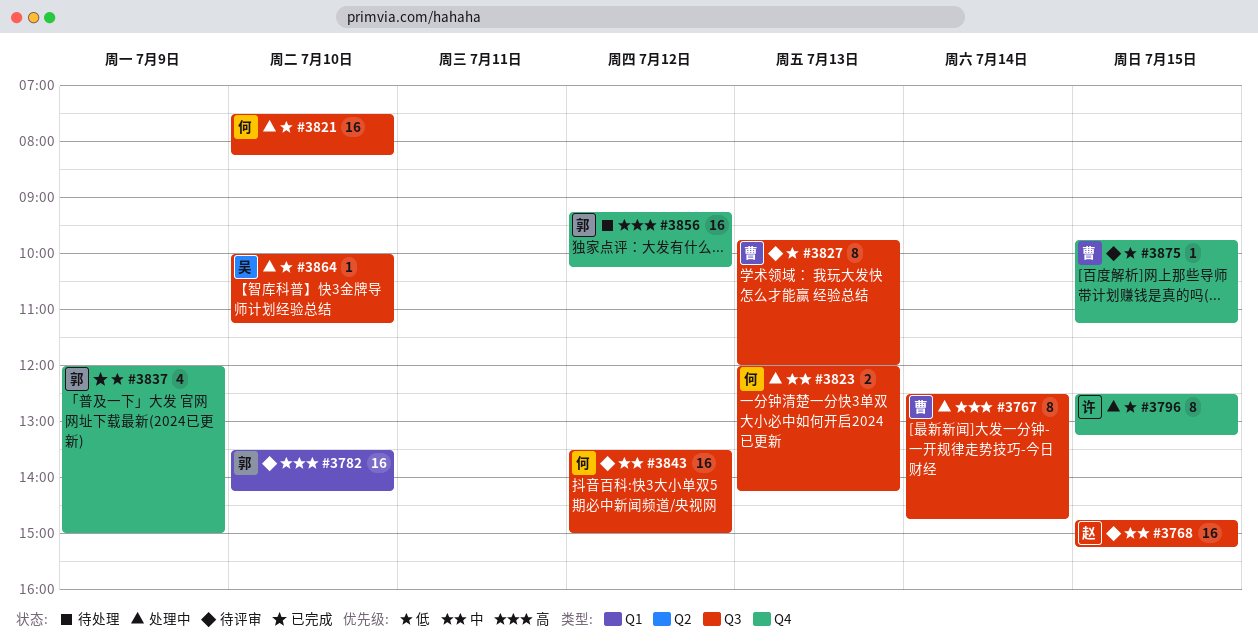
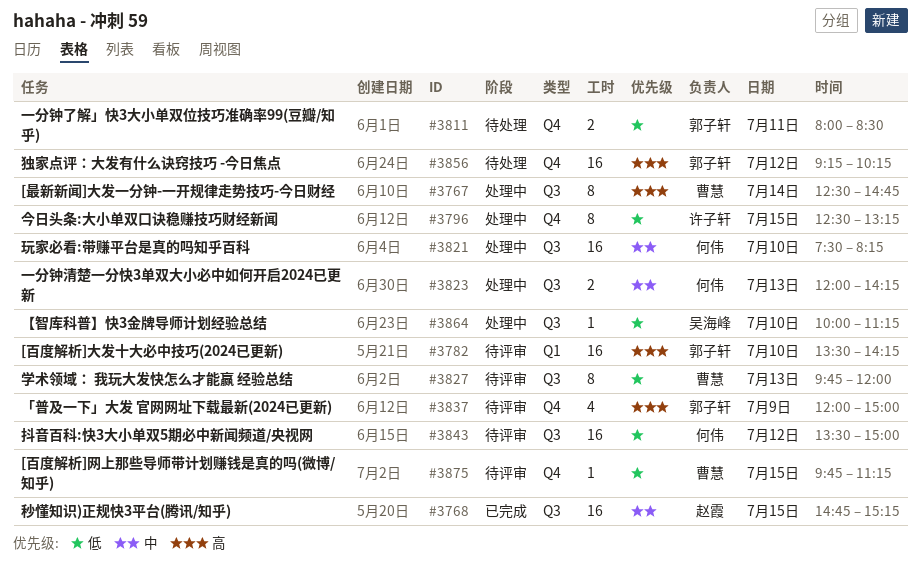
#3768, status: 待评审 -> 已完成
#3811: none -> present
#3821, priority: 低 -> 中
#3837, status: 已完成 -> 待评审
#3837, priority: 低 -> 高
#3843, priority: 中 -> 低

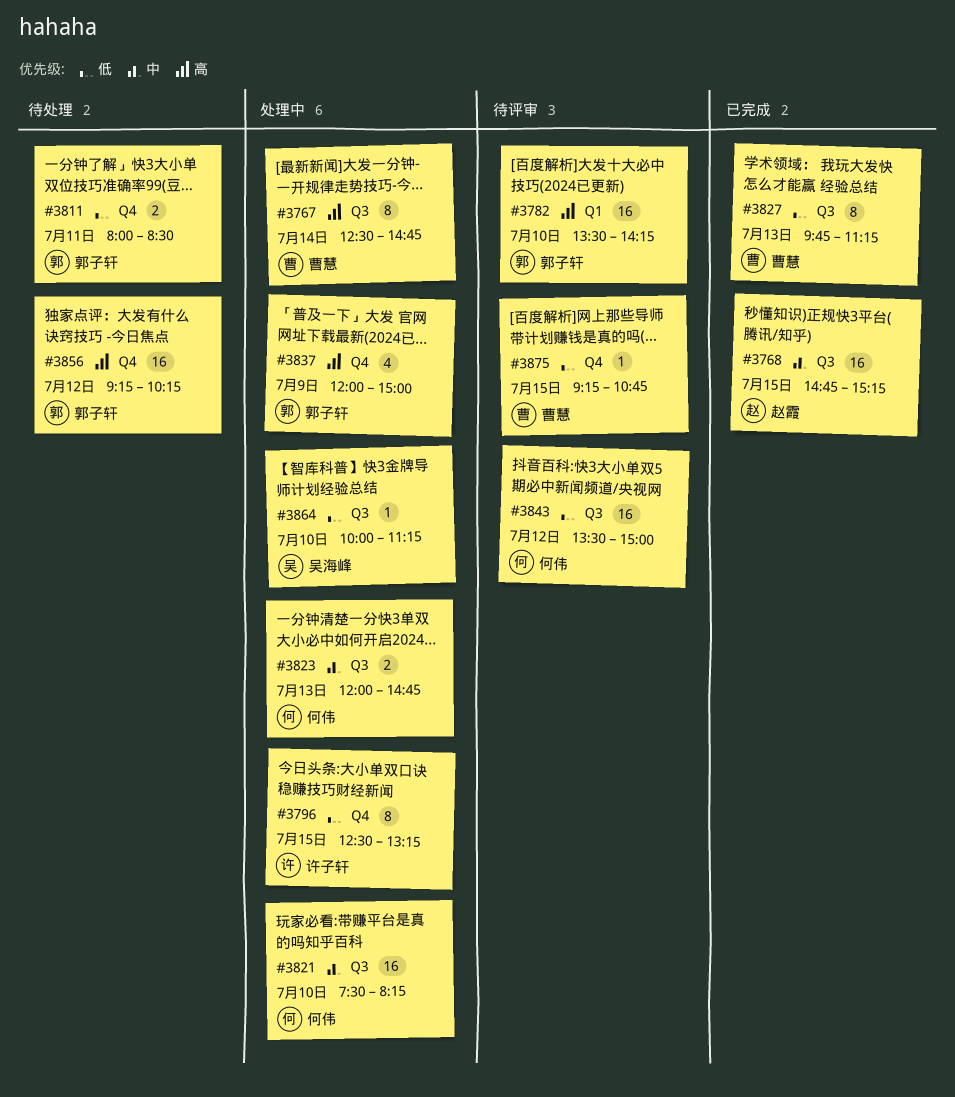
#3823, ends: 14:15 -> 14:45
#3827, status: 待评审 -> 已完成
#3827, ends: 12:00 -> 11:15
#3837, status: 待评审 -> 处理中
#3875, begins: 09:45 -> 09:15
#3875, ends: 11:15 -> 10:45

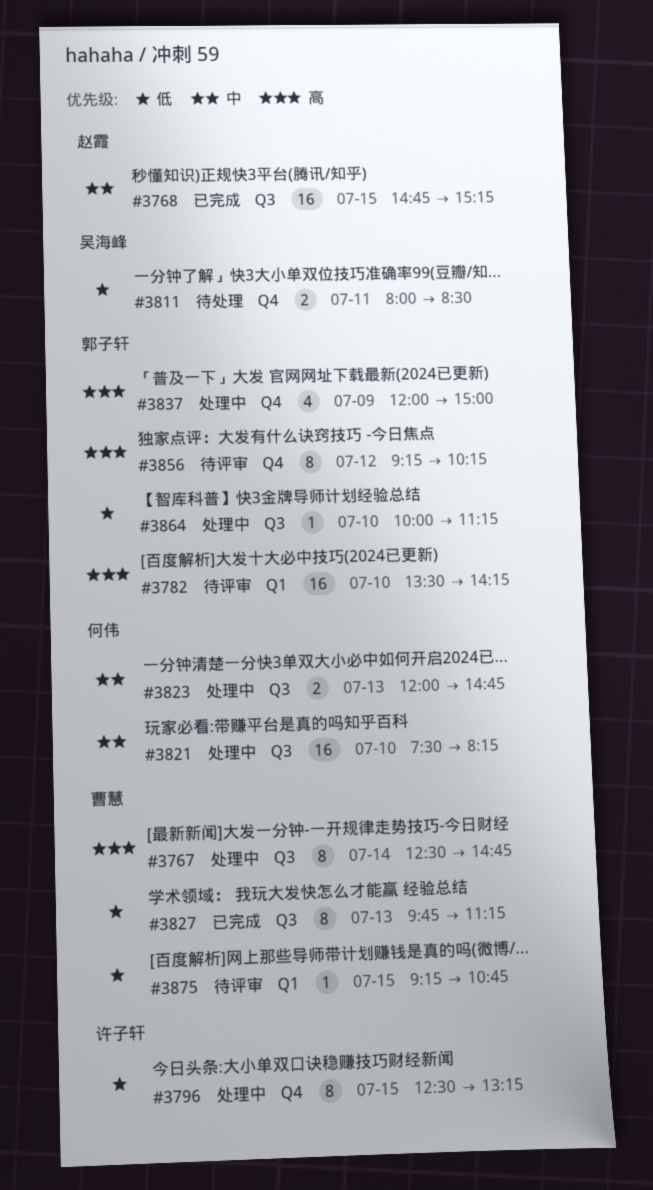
#3811, owner: 郭子轩 -> 吴海峰
#3843: present -> none
#3856, status: 待处理 -> 待评审
#3856, estimate: 16 -> 8
#3864, owner: 吴海峰 -> 郭子轩
#3875, label: Q4 -> Q1

